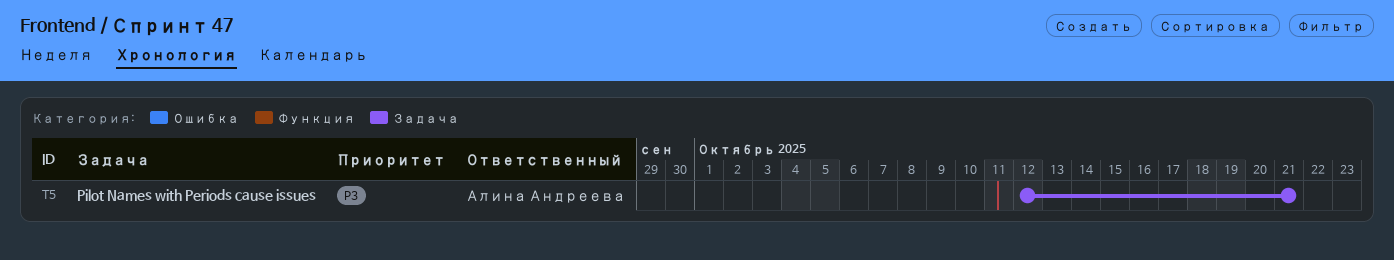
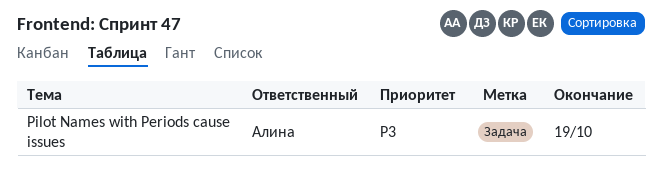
Pilot Names with Periods cause issues, due: Oct 21 -> Oct 19

